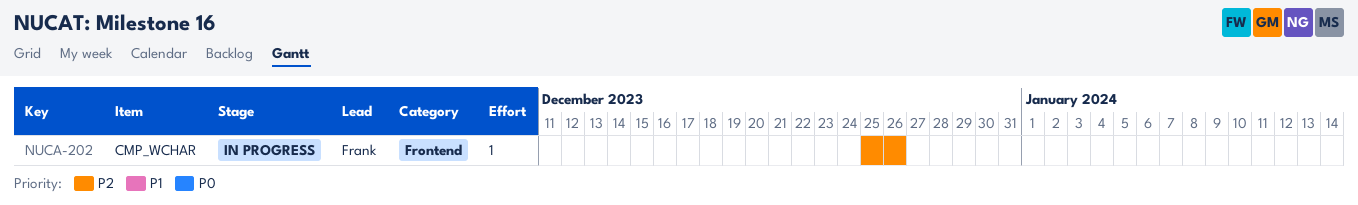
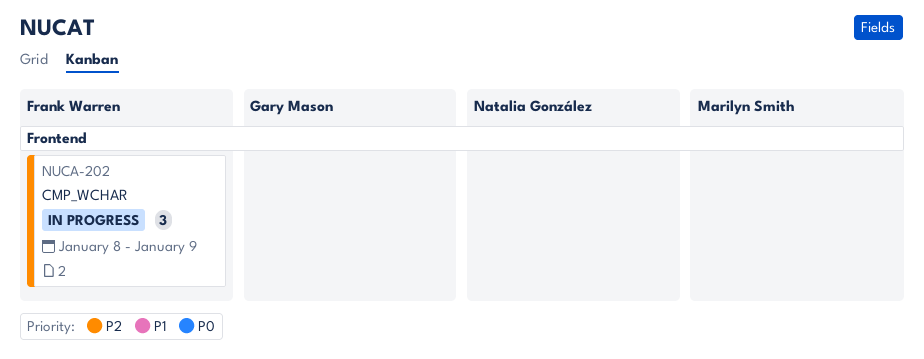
NUCA-202, estimate: 1 -> 3
NUCA-202, start: Dec 25 -> Jan 8
NUCA-202, due: Dec 26 -> Jan 9

